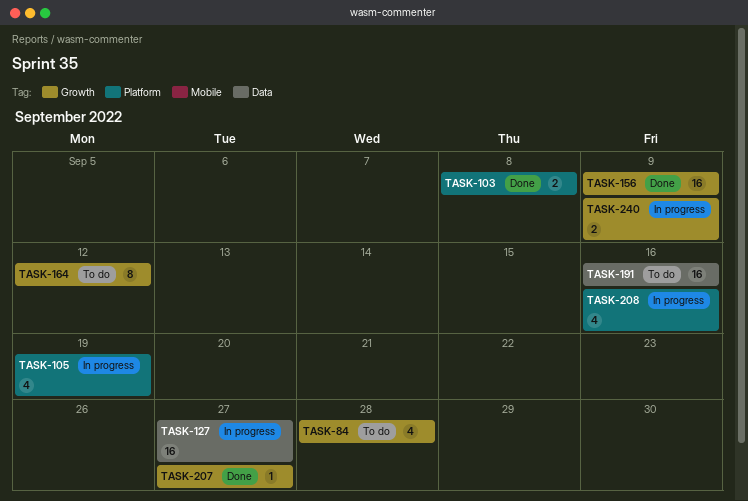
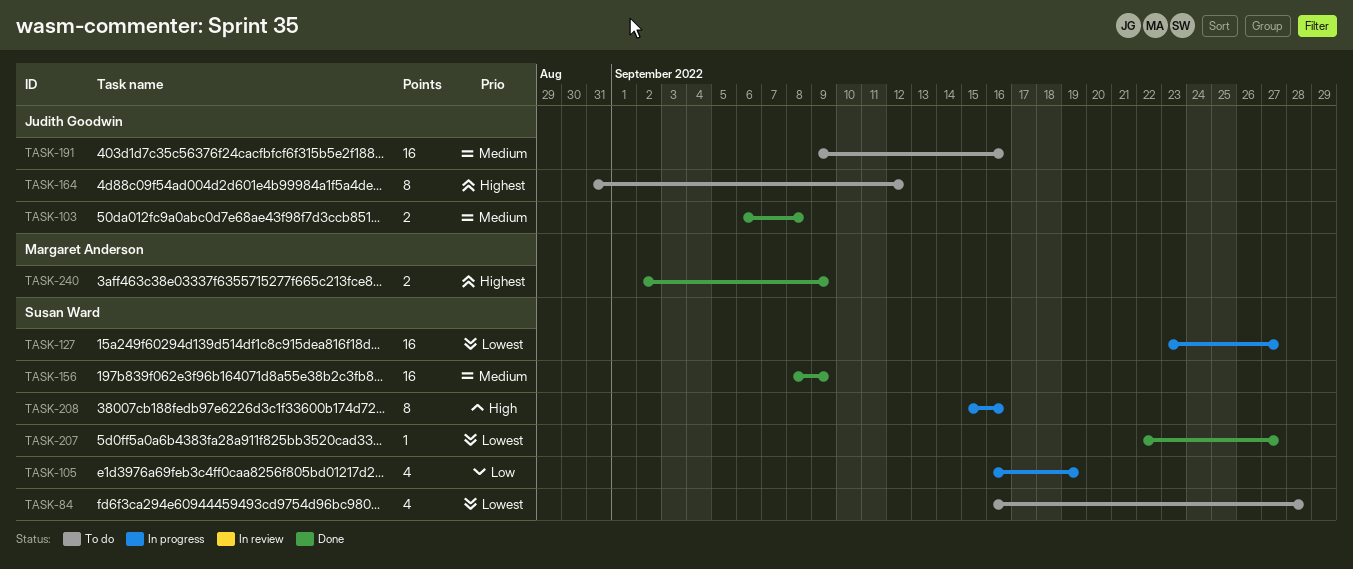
TASK-208, estimate: 4 -> 8
TASK-240, status: In progress -> Done

